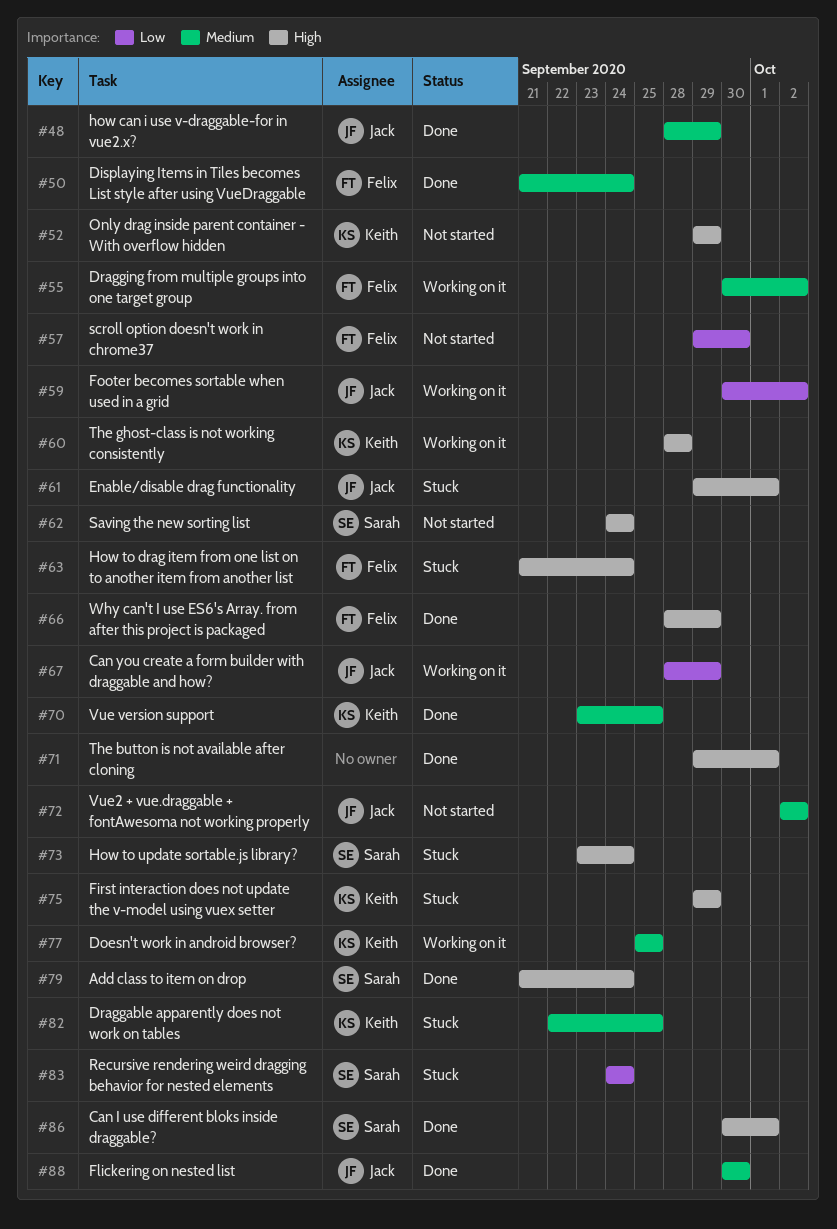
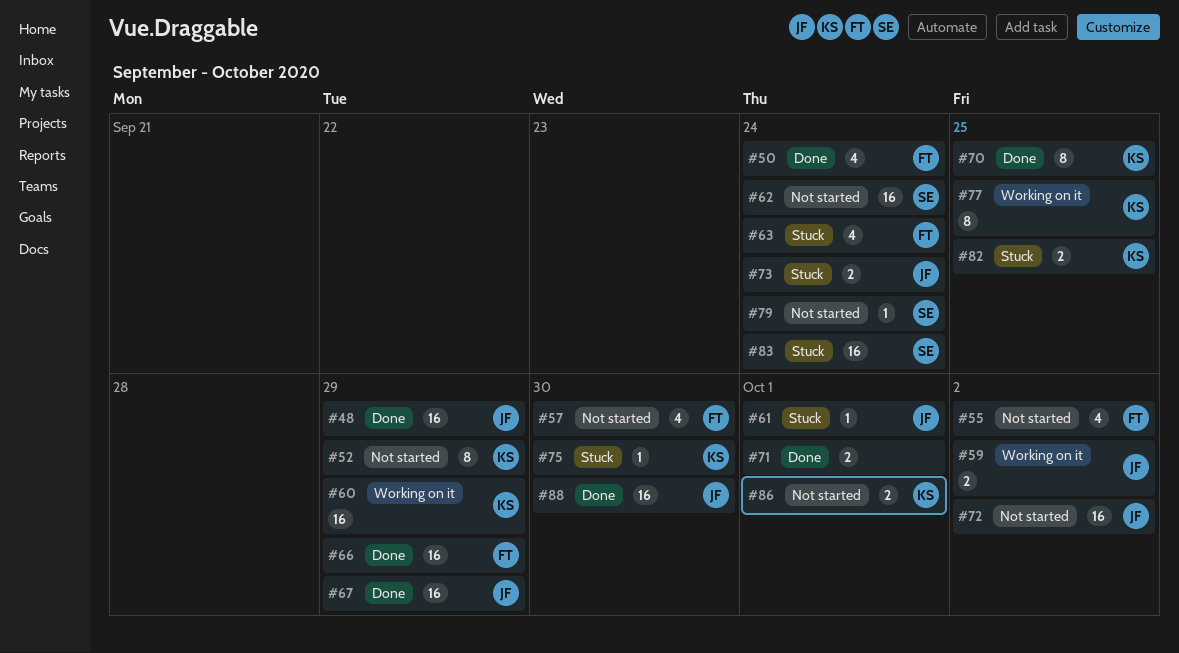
#55, status: Working on it -> Not started
#60, due: Sep 28 -> Sep 29
#67, status: Working on it -> Done
#73, owner: Sarah -> Jack
#75, due: Sep 29 -> Sep 30
#79, status: Done -> Not started
#86, status: Done -> Not started
#86, owner: Sarah -> Keith

